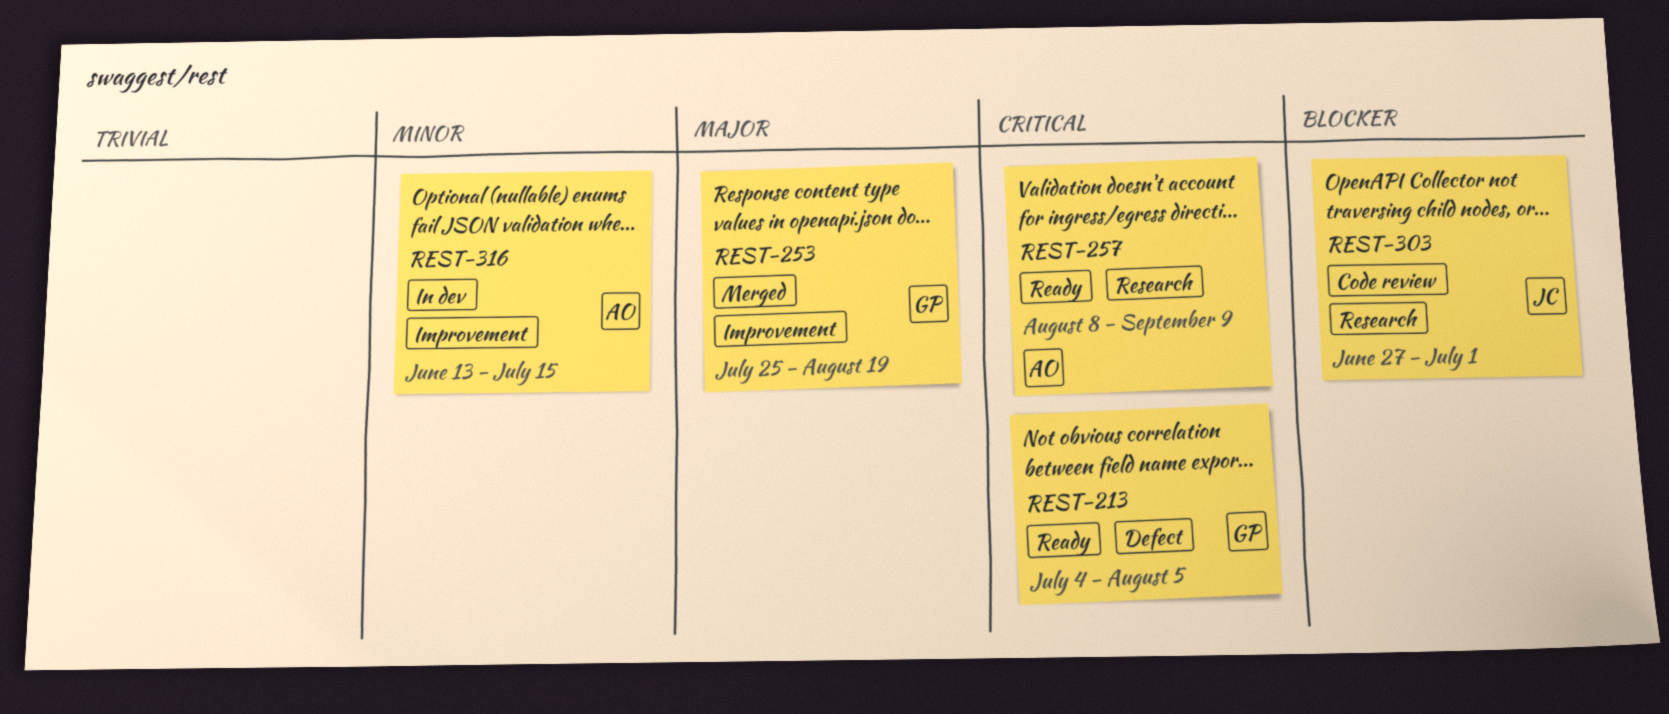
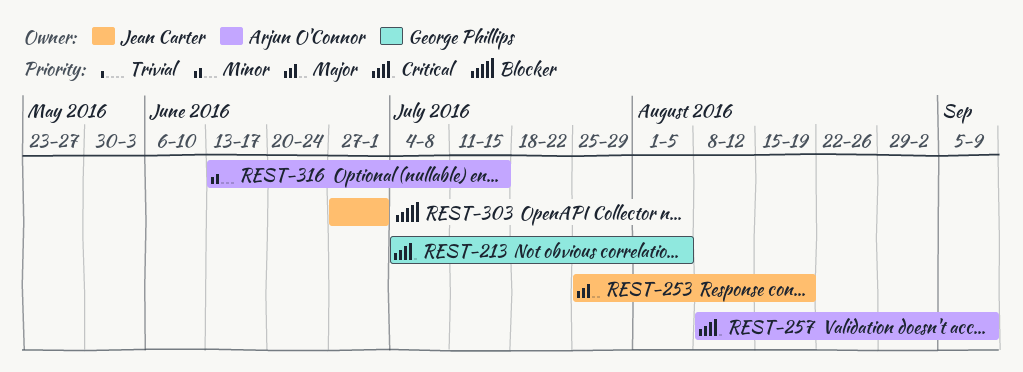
REST-253, owner: George Phillips -> Jean Carter

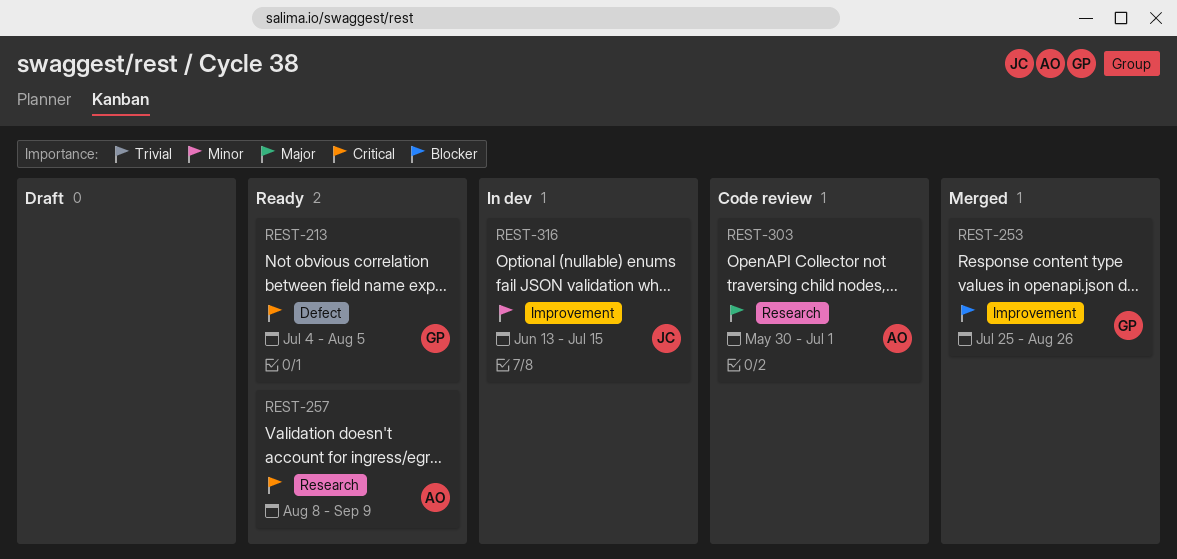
REST-253, owner: Jean Carter -> George Phillips
REST-253, priority: Major -> Blocker
REST-253, due: Aug 19 -> Aug 26
REST-303, owner: Jean Carter -> Arjun O'Connor
REST-303, priority: Blocker -> Major
REST-303, start: Jun 27 -> May 30
REST-316, owner: Arjun O'Connor -> Jean Carter

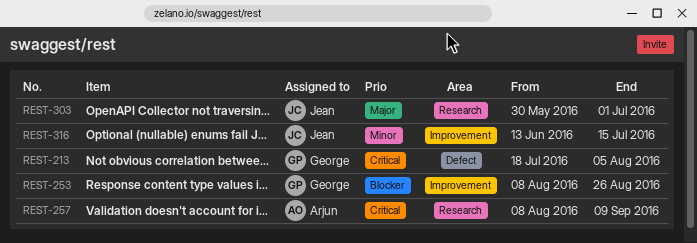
REST-213, start: Jul 4 -> Jul 18
REST-253, start: Jul 25 -> Aug 8
REST-303, owner: Arjun -> Jean

